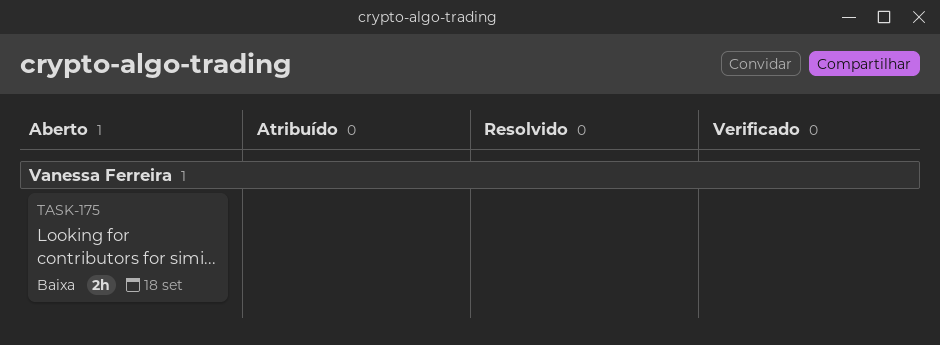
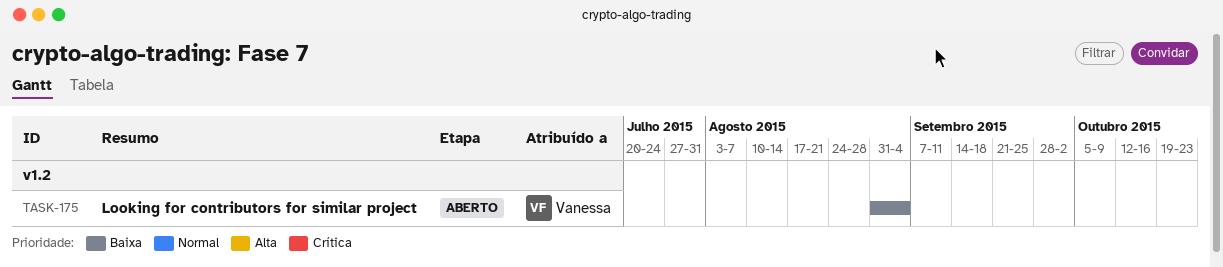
TASK-175, due: Sep 18 -> Sep 4

